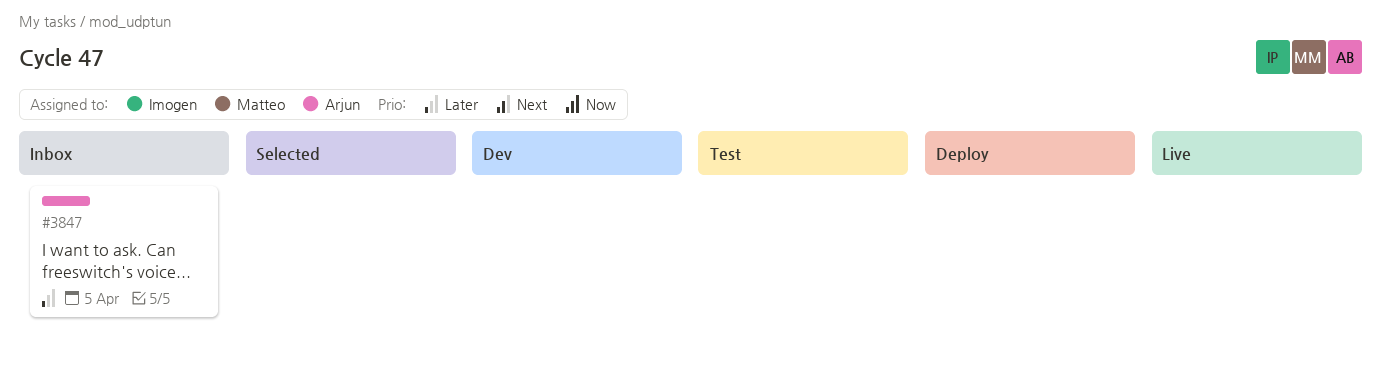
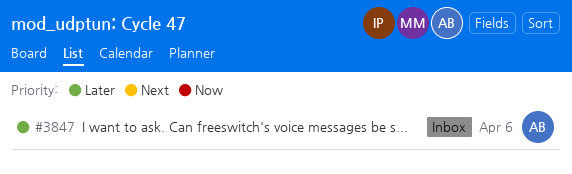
#3847, due: Apr 5 -> Apr 6

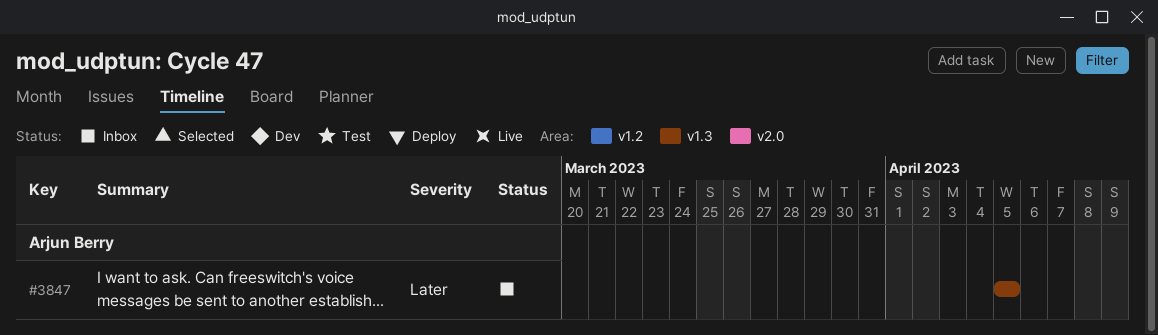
#3847, due: Apr 6 -> Apr 5

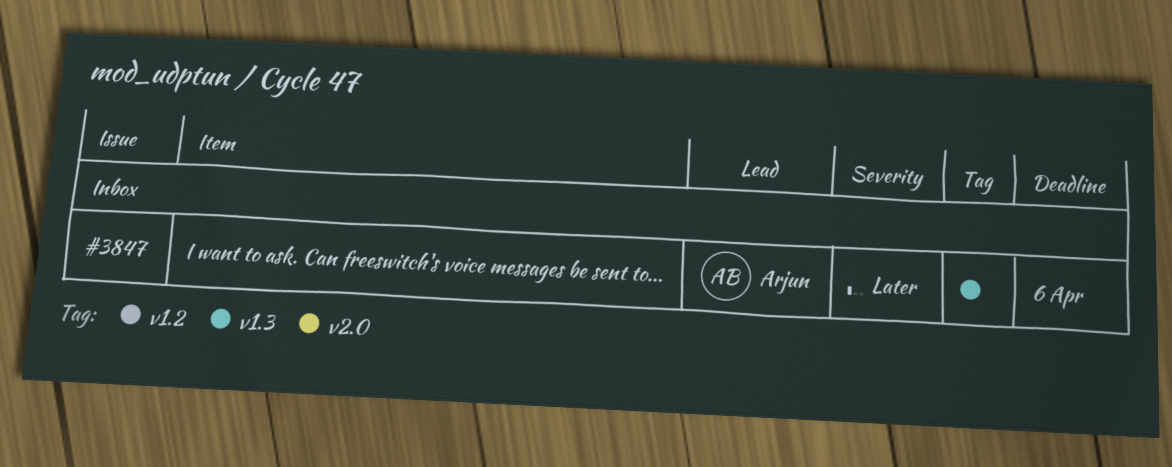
#3847, due: Apr 5 -> Apr 6

